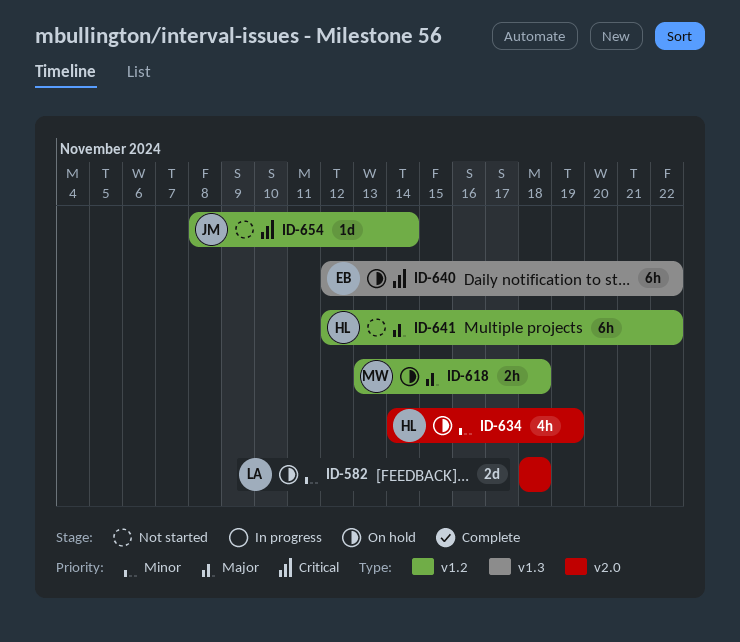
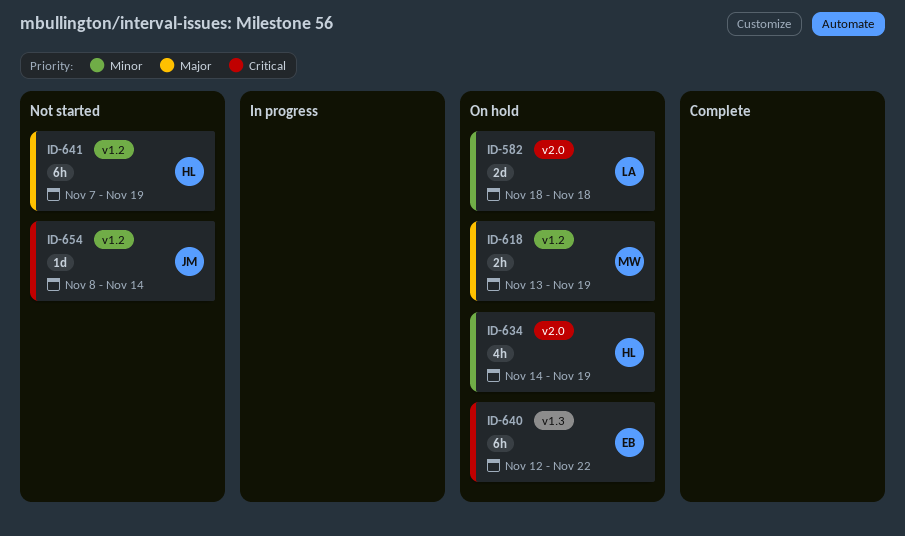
ID-618, due: Nov 18 -> Nov 19
ID-641, start: Nov 12 -> Nov 7
ID-641, due: Nov 22 -> Nov 19

